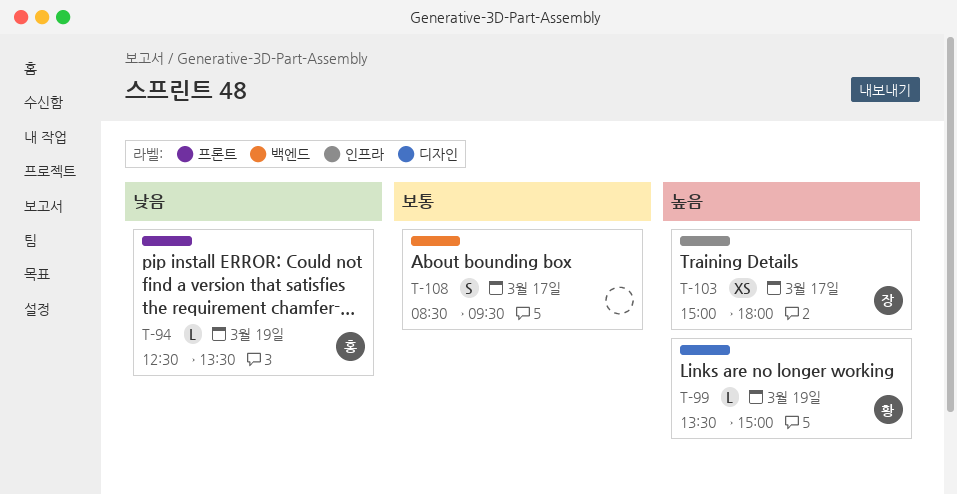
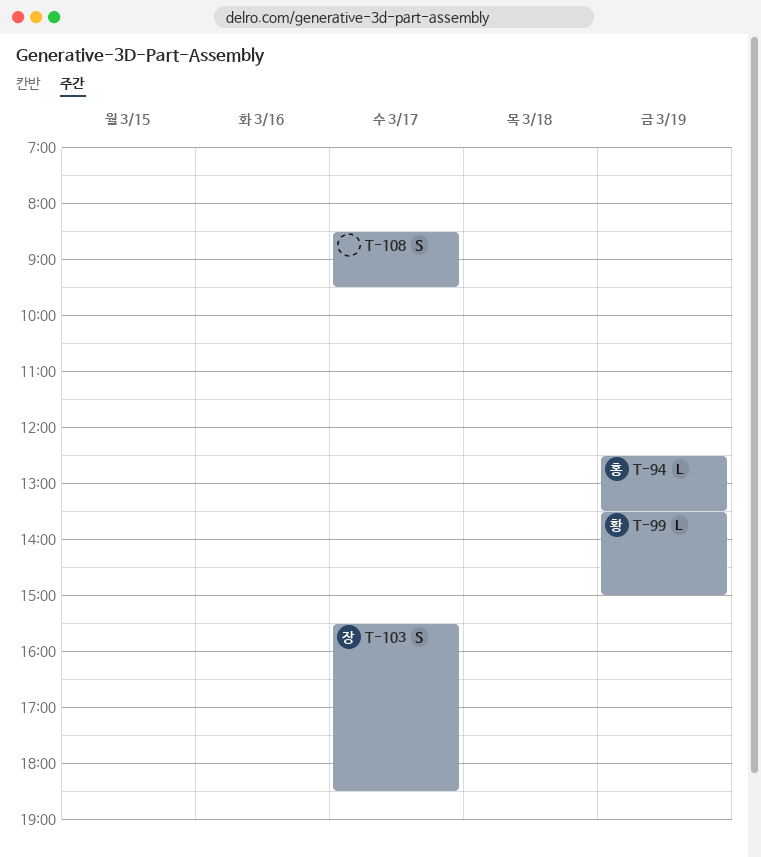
T-103, estimate: XS -> S
T-103, begins: 15:00 -> 15:30
T-103, ends: 18:00 -> 18:30

